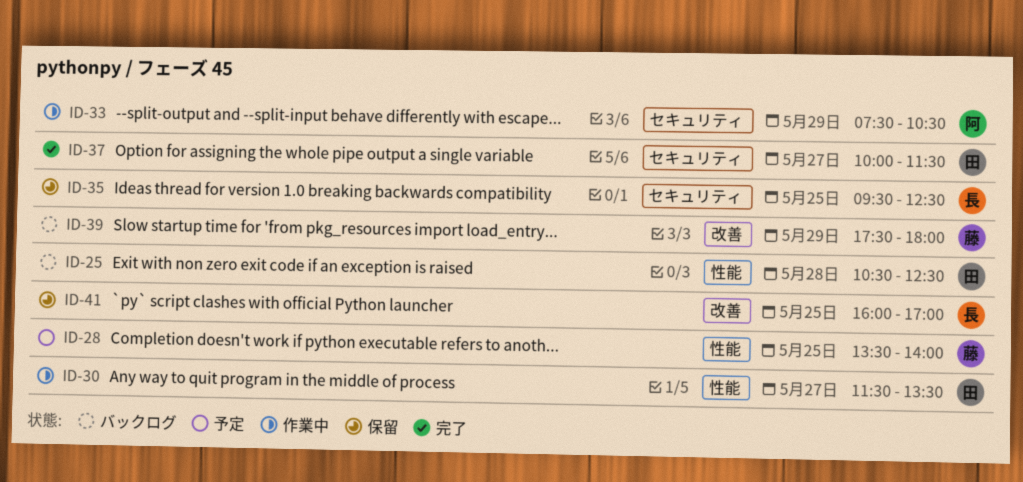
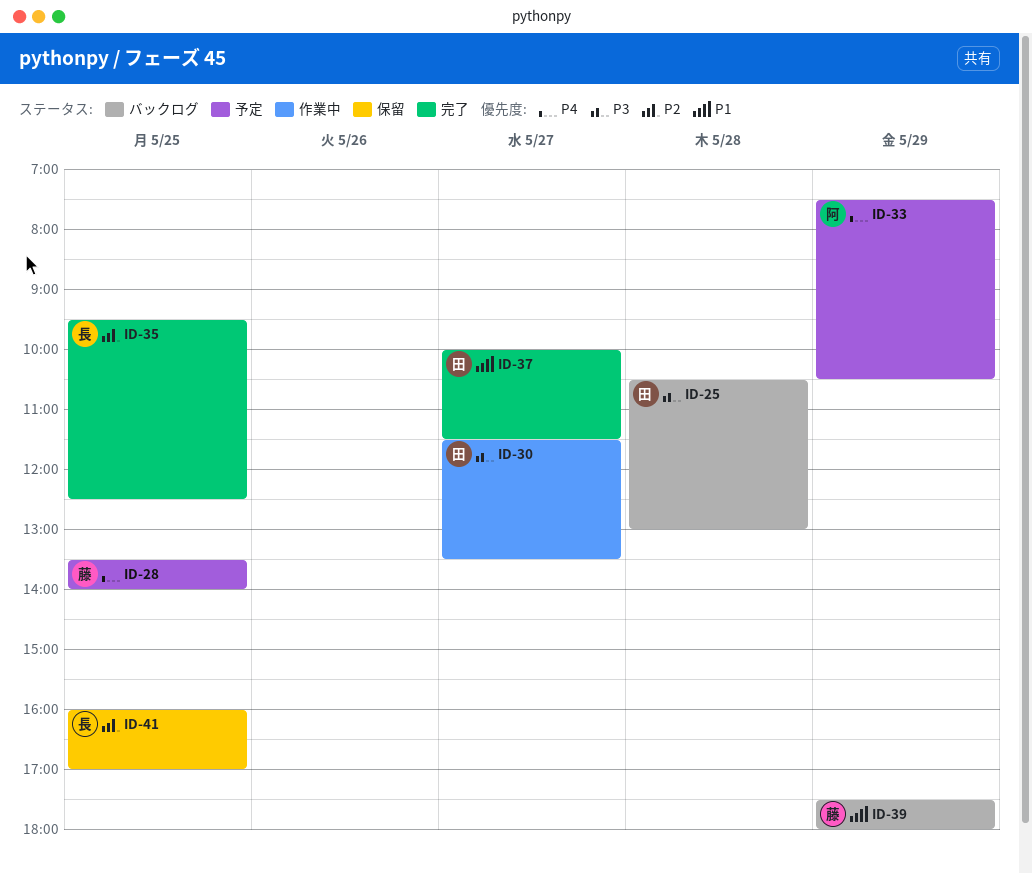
ID-25, ends: 12:30 -> 13:00
ID-33, status: 作業中 -> 予定
ID-35, status: 保留 -> 完了

